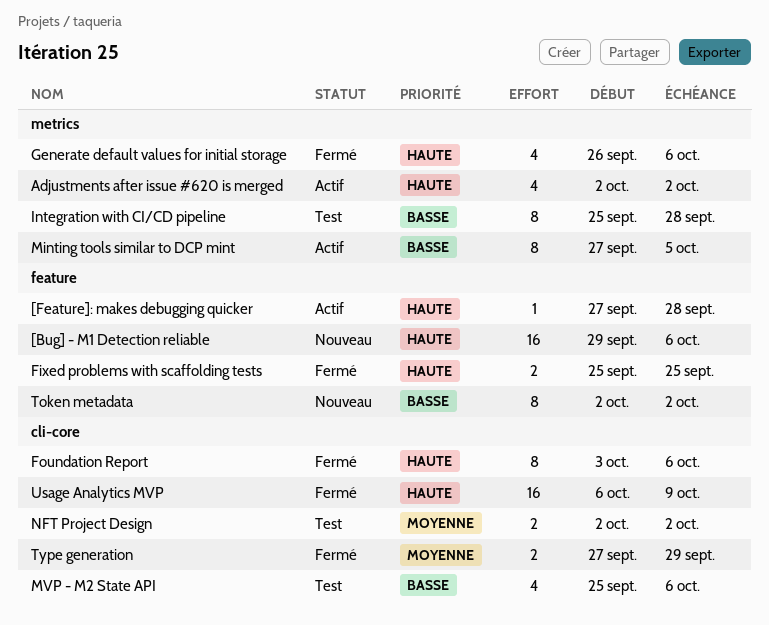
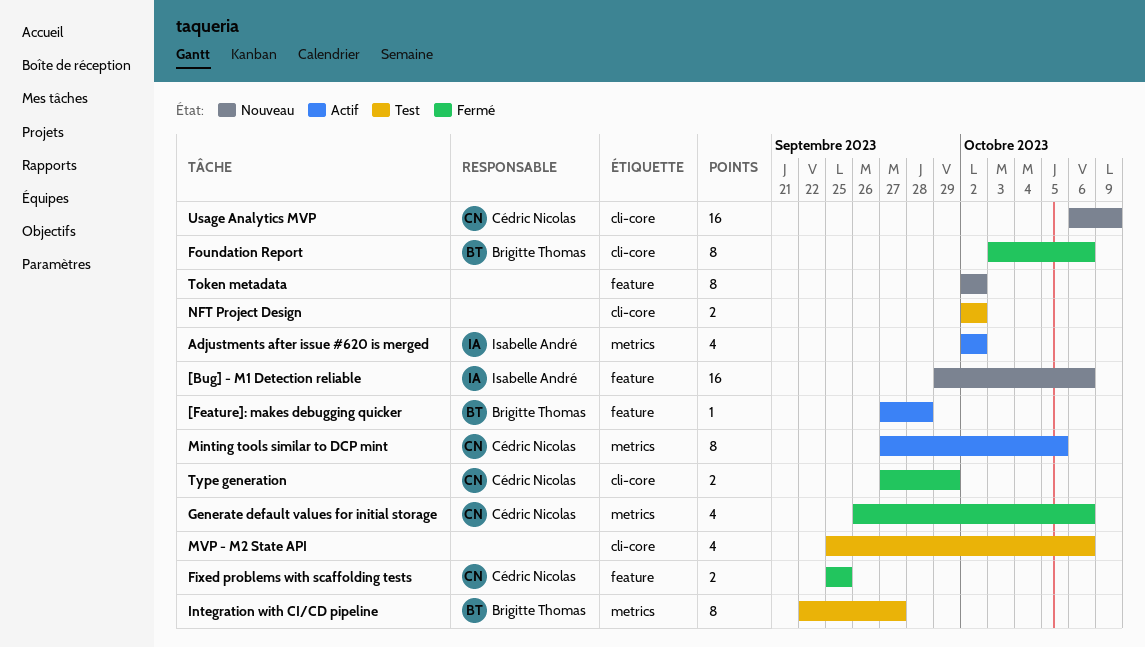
Integration with CI/CD pipeline, start: Sep 25 -> Sep 22
Integration with CI/CD pipeline, due: Sep 28 -> Sep 27
Usage Analytics MVP, status: Fermé -> Nouveau

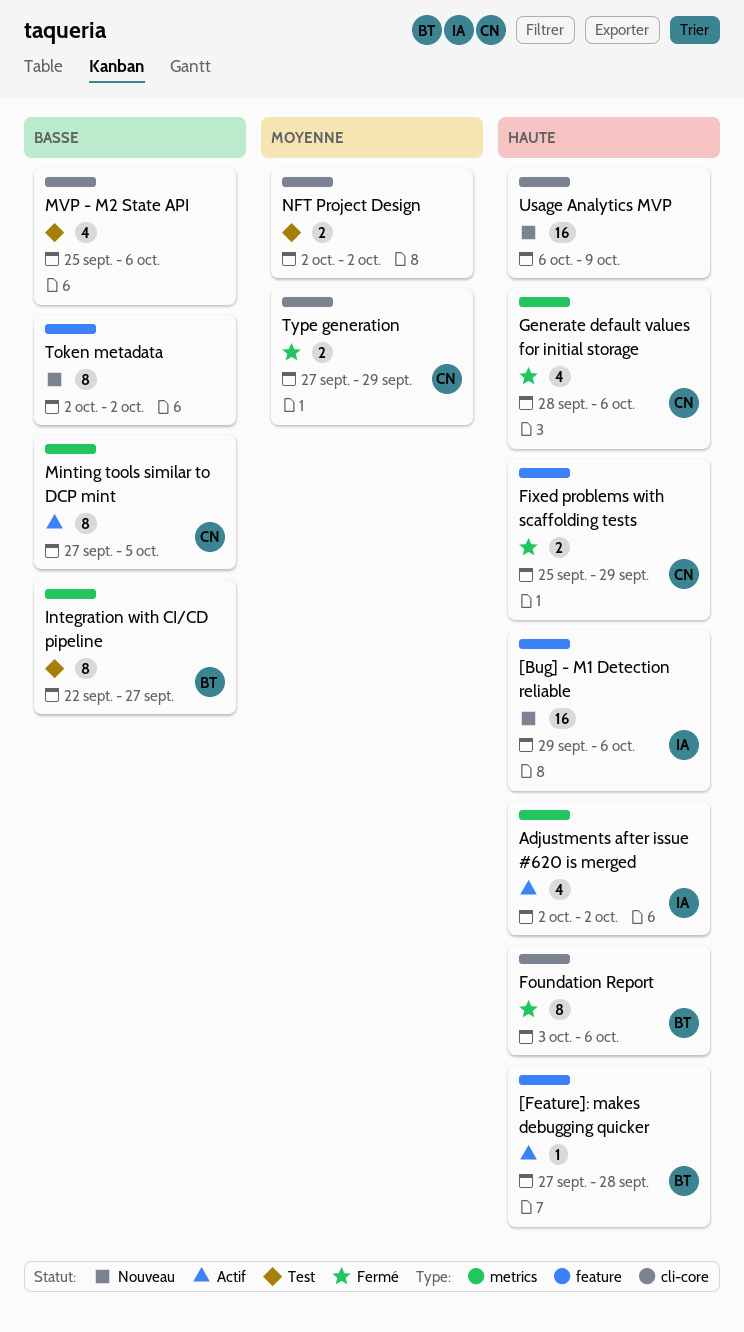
Fixed problems with scaffolding tests, due: Sep 25 -> Sep 29
Generate default values for initial storage, start: Sep 26 -> Sep 28
Usage Analytics MVP, owner: Cédric Nicolas -> none

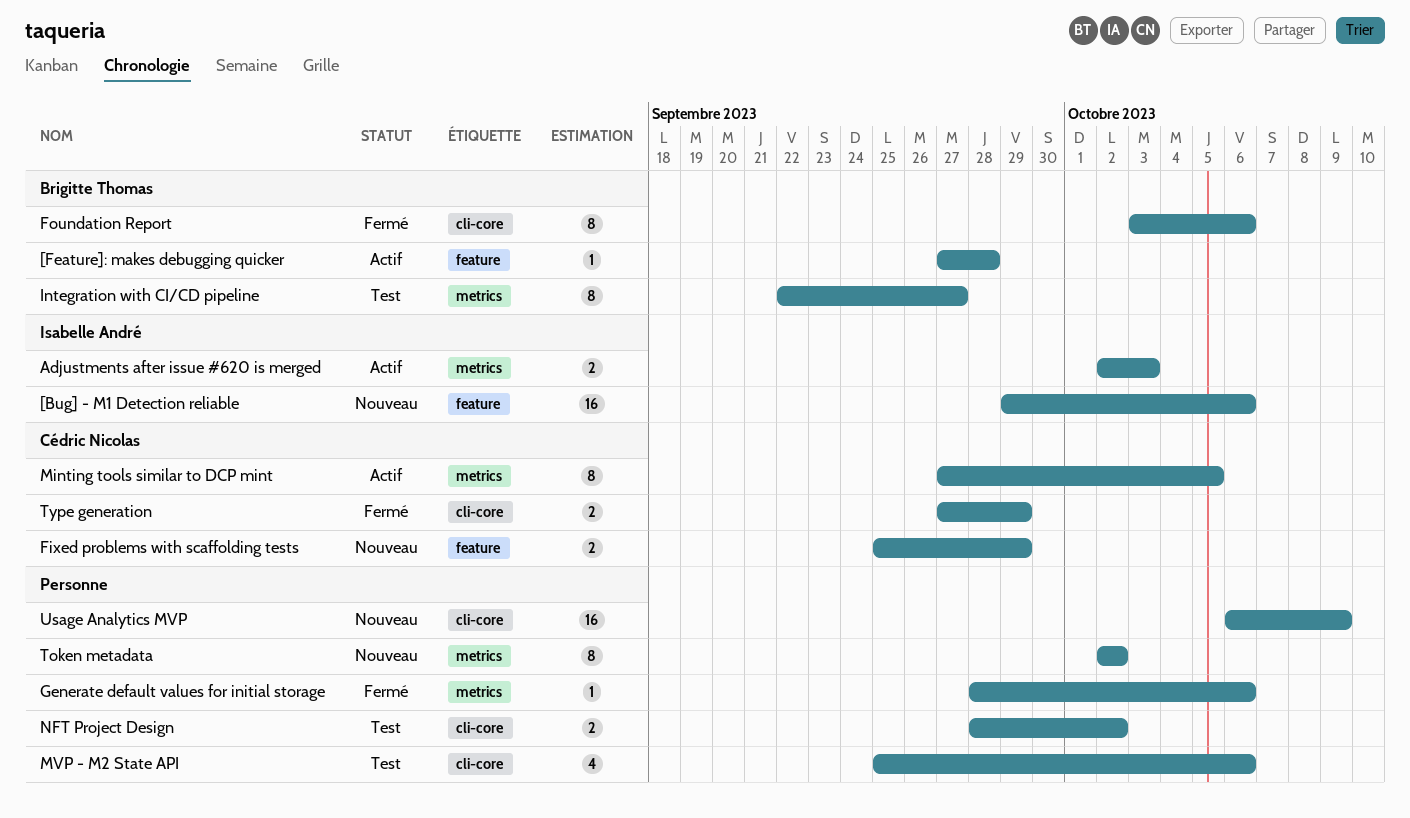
Adjustments after issue #620 is merged, estimate: 4 -> 2
Adjustments after issue #620 is merged, due: Oct 2 -> Oct 3
Fixed problems with scaffolding tests, status: Fermé -> Nouveau
Generate default values for initial storage, owner: Cédric Nicolas -> none
Generate default values for initial storage, estimate: 4 -> 1
NFT Project Design, start: Oct 2 -> Sep 28
Token metadata, label: feature -> metrics

